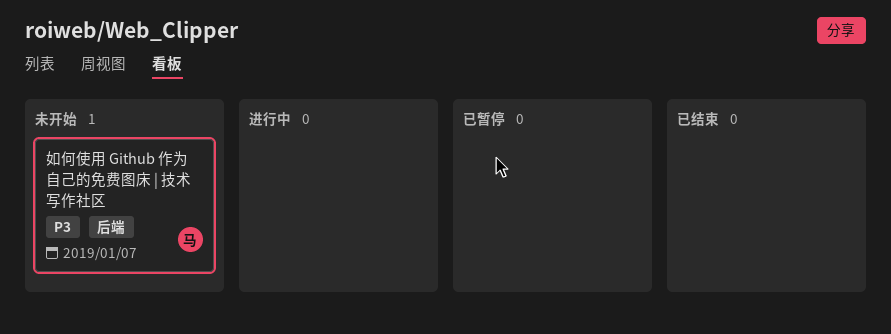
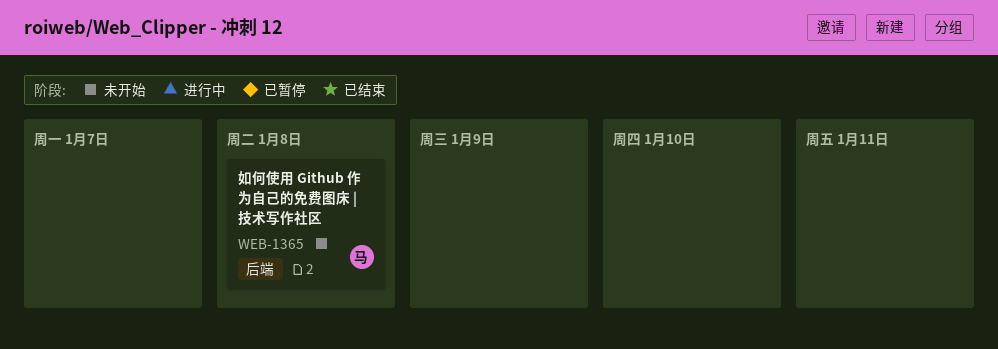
如何使用 Github 作为自己的免费图床 | 技术写作社区, due: Jan 7 -> Jan 8

